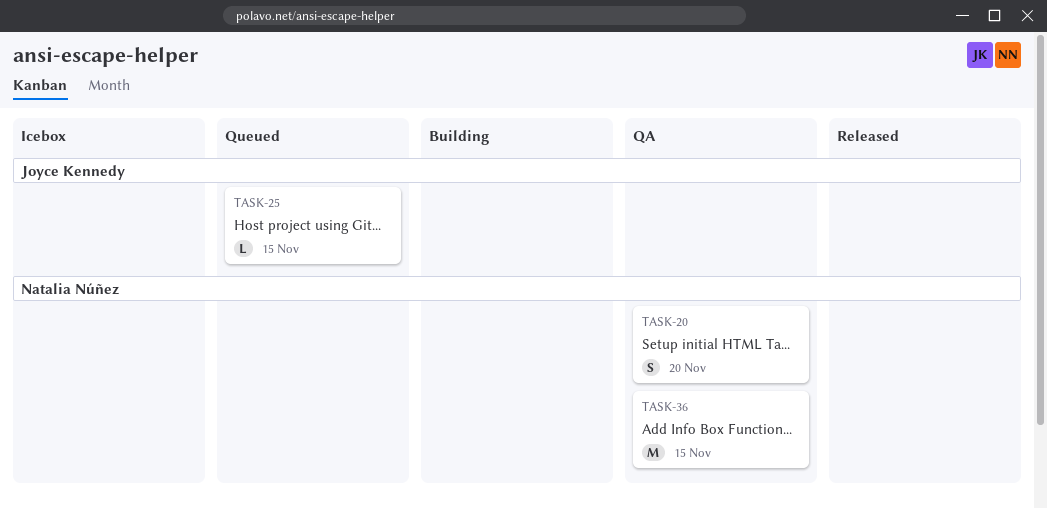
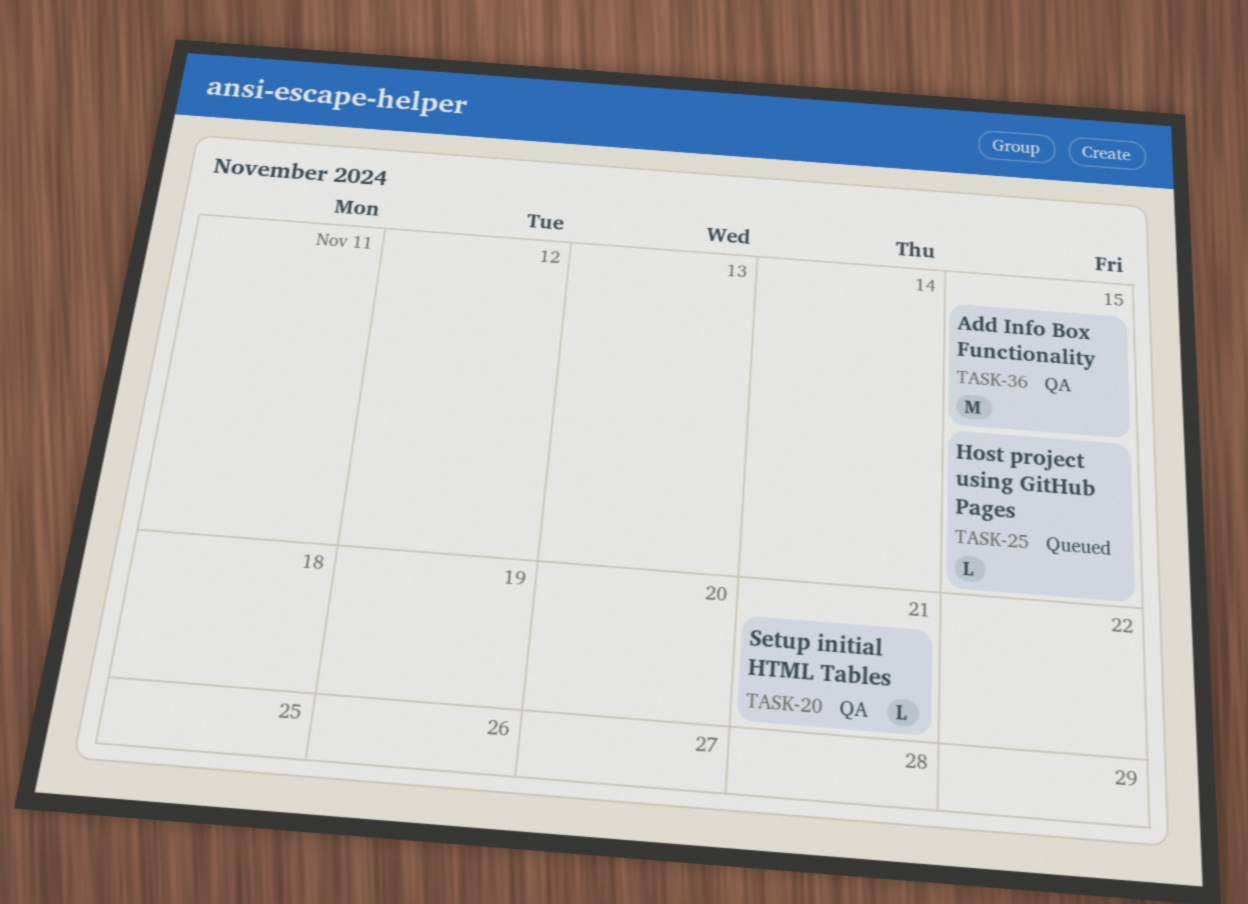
TASK-20, estimate: S -> L
TASK-20, due: Nov 20 -> Nov 21

